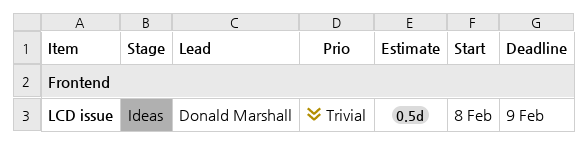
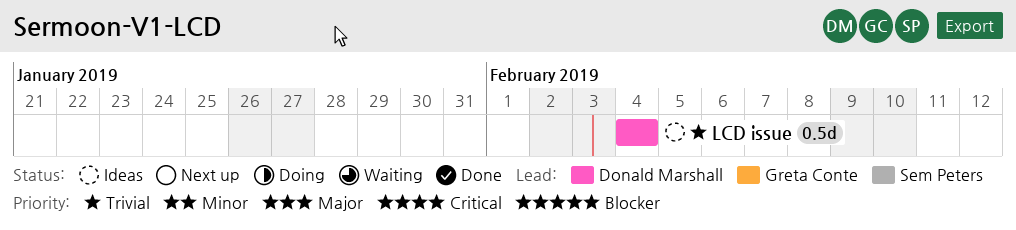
LCD issue, start: Feb 8 -> Feb 4
LCD issue, due: Feb 9 -> Feb 4

